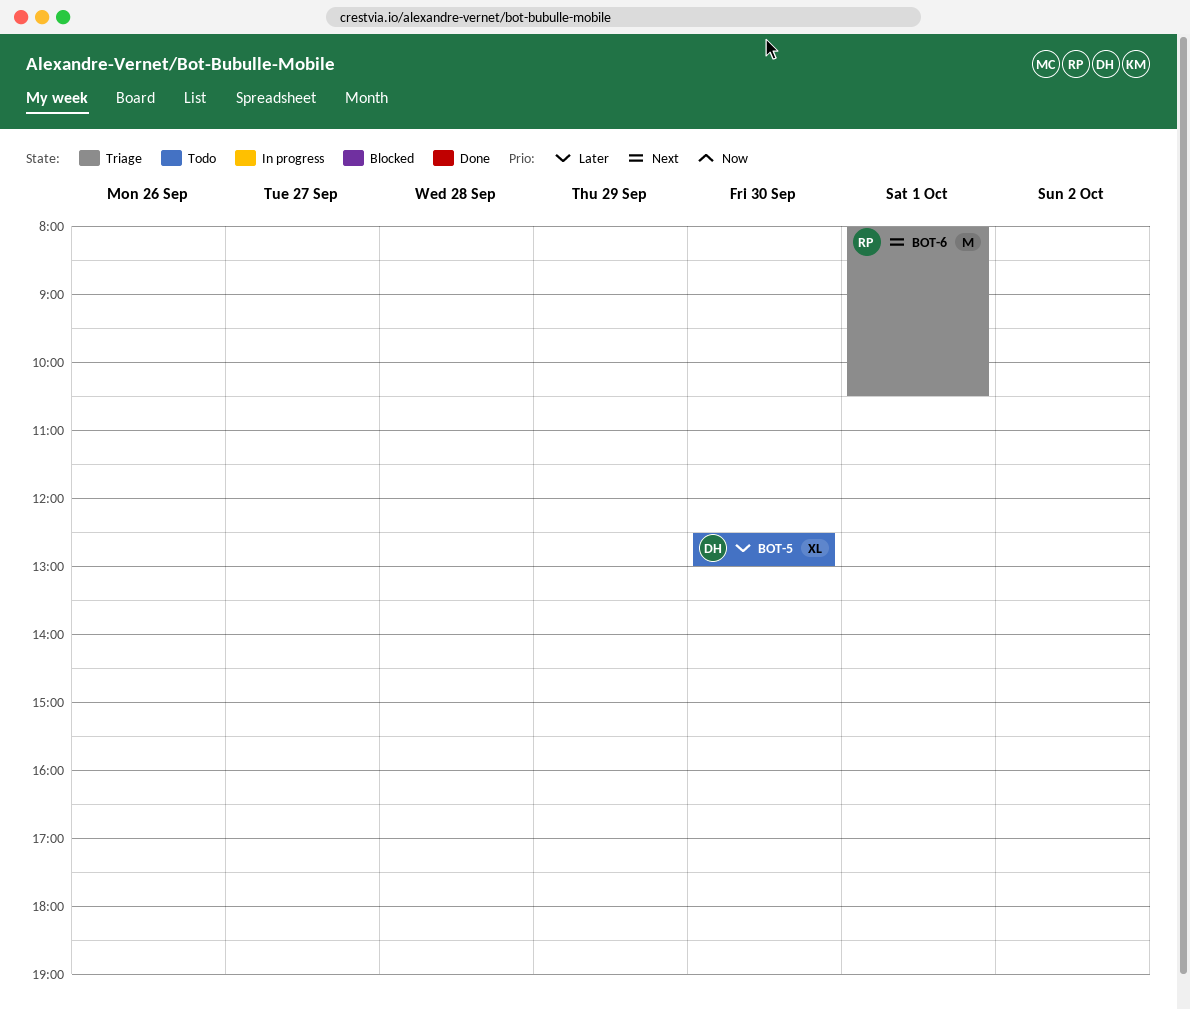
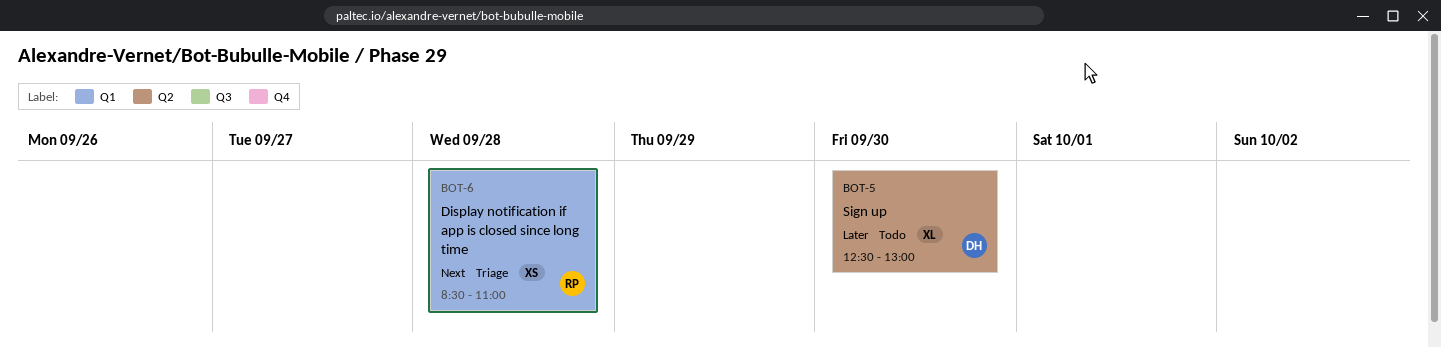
BOT-6, estimate: M -> XS
BOT-6, day: Oct 1 -> Sep 28
BOT-6, begins: 08:00 -> 08:30
BOT-6, ends: 10:30 -> 11:00

